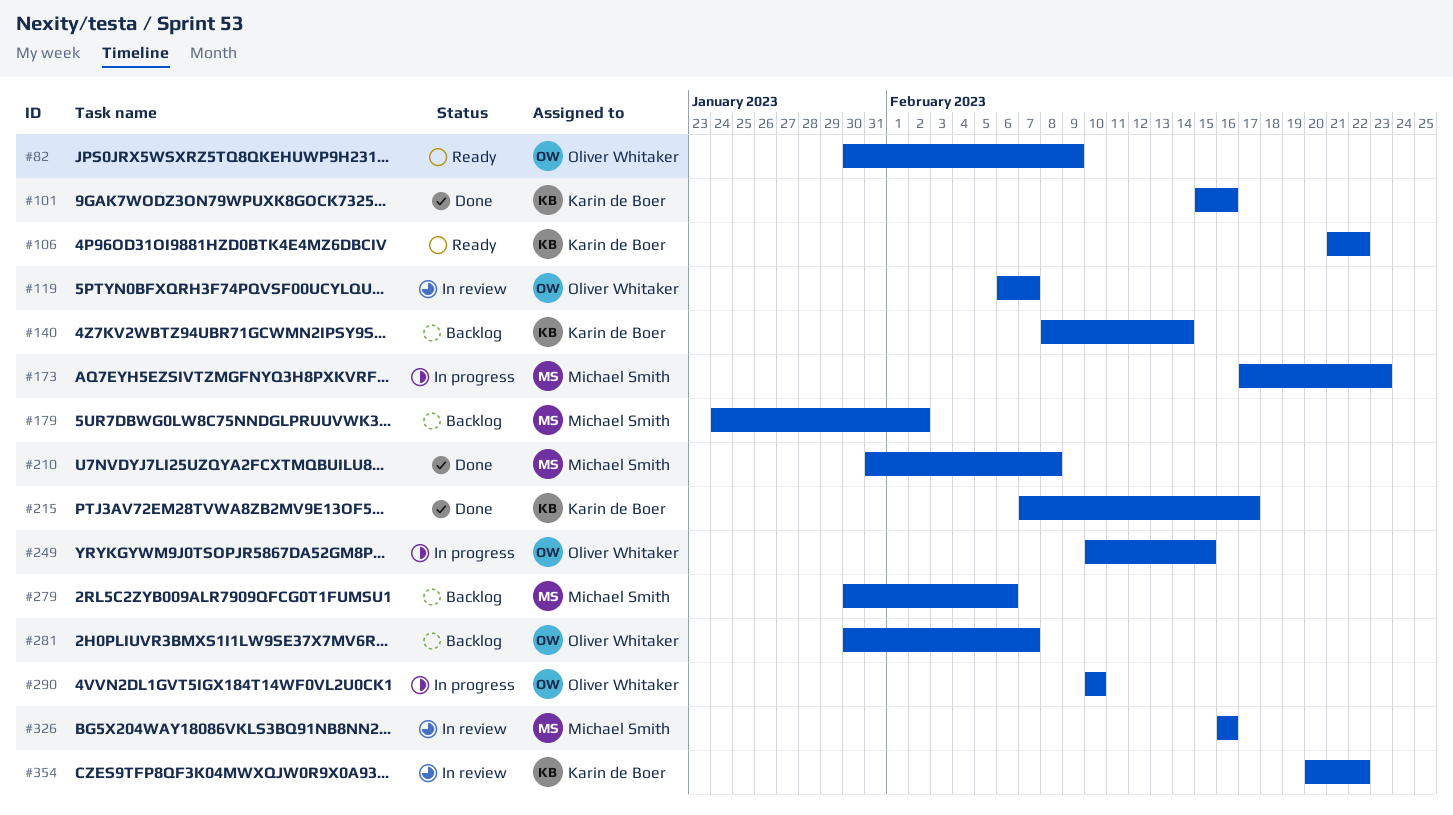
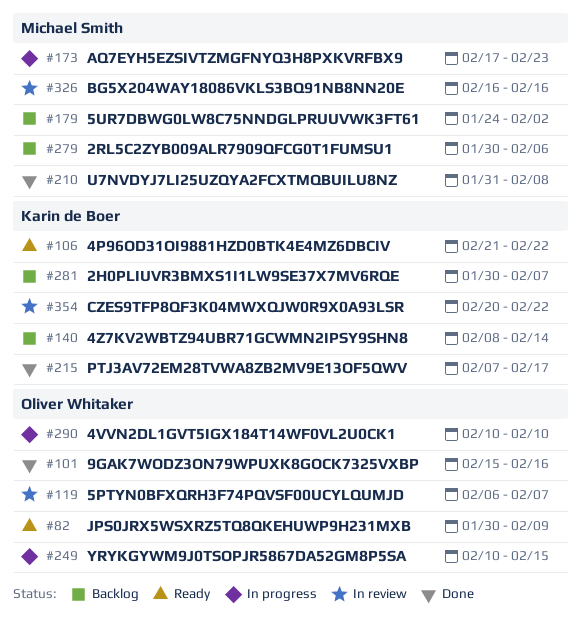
#101, owner: Karin de Boer -> Oliver Whitaker
#281, owner: Oliver Whitaker -> Karin de Boer

